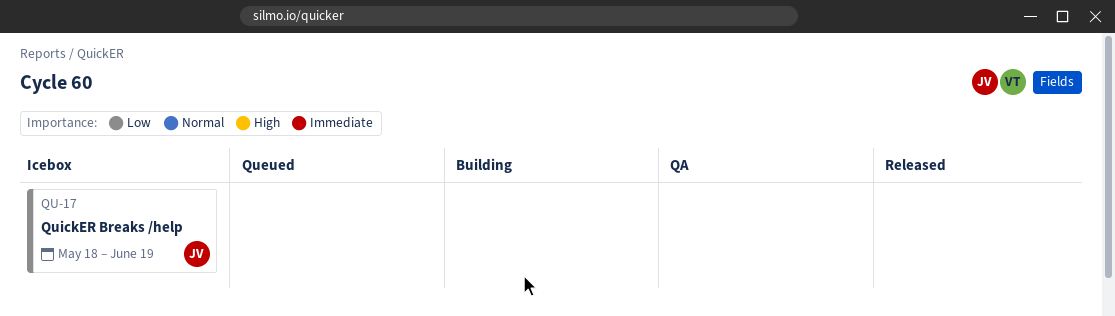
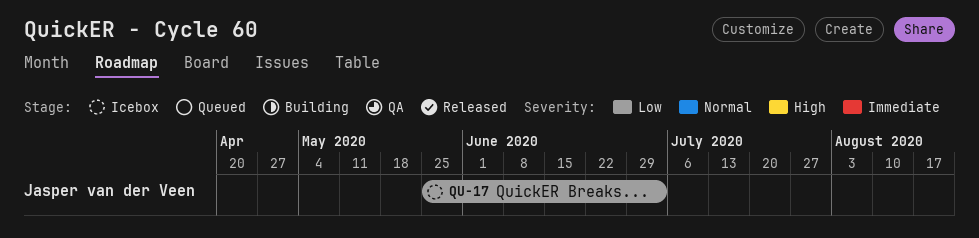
QU-17, start: May 18 -> May 25
QU-17, due: Jun 19 -> Jul 3

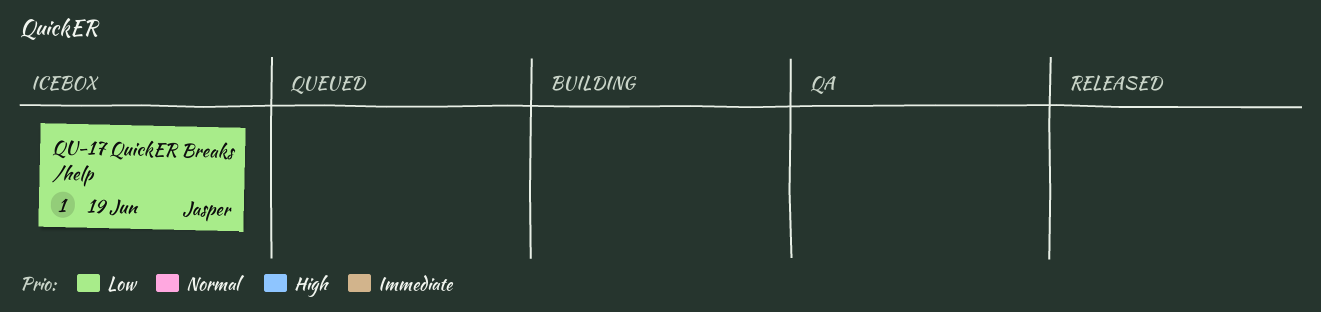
QU-17, due: Jul 3 -> Jun 19

